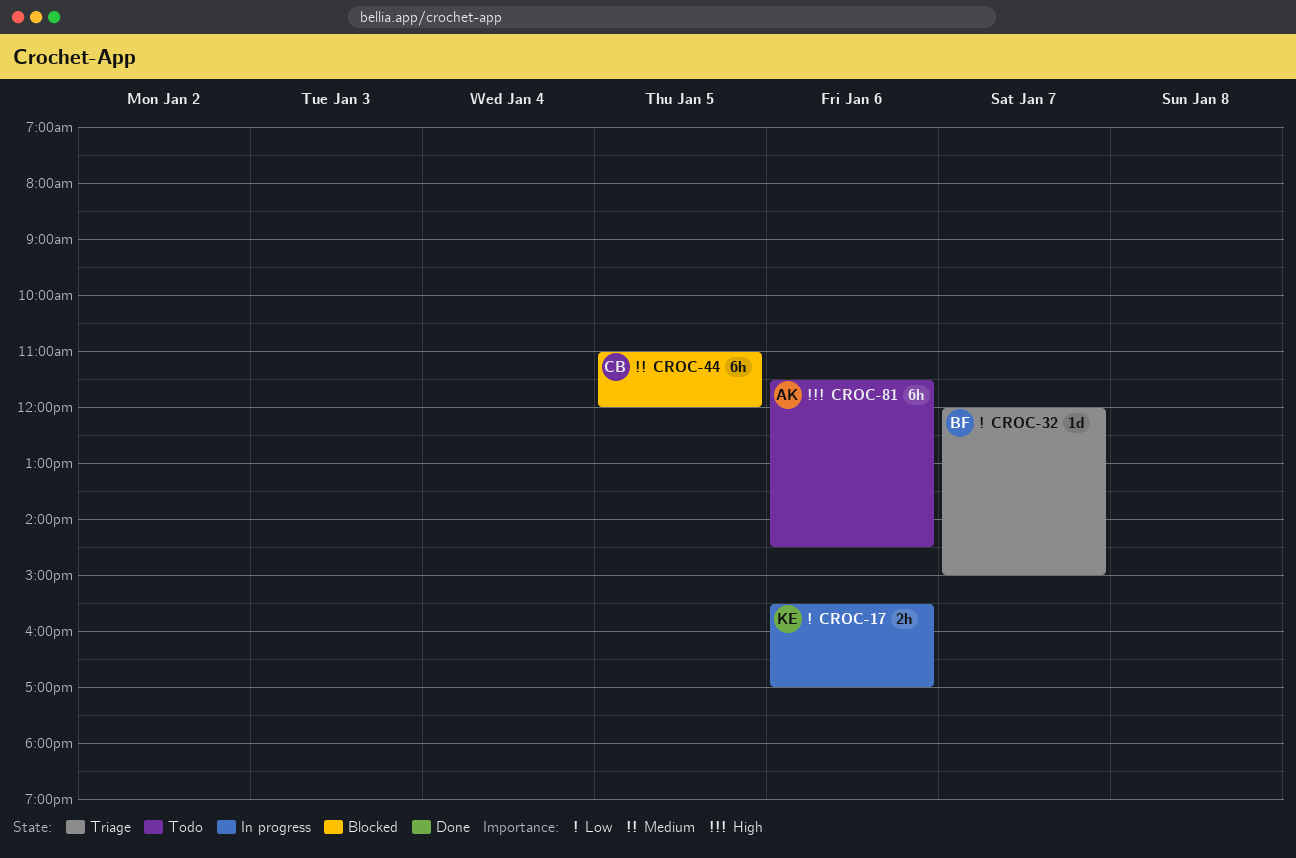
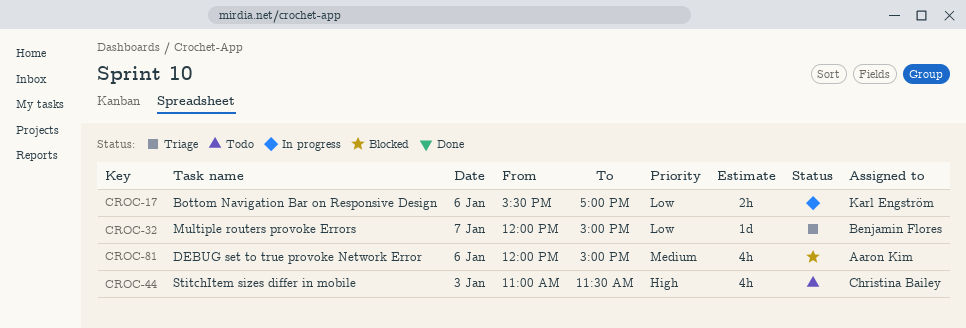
CROC-44, status: Blocked -> Todo
CROC-44, priority: Medium -> High
CROC-44, estimate: 6h -> 4h
CROC-44, day: Jan 5 -> Jan 3
CROC-44, ends: 12:00 -> 11:30
CROC-81, status: Todo -> Blocked
CROC-81, priority: High -> Medium
CROC-81, estimate: 6h -> 4h
CROC-81, begins: 11:30 -> 12:00
CROC-81, ends: 14:30 -> 15:00

